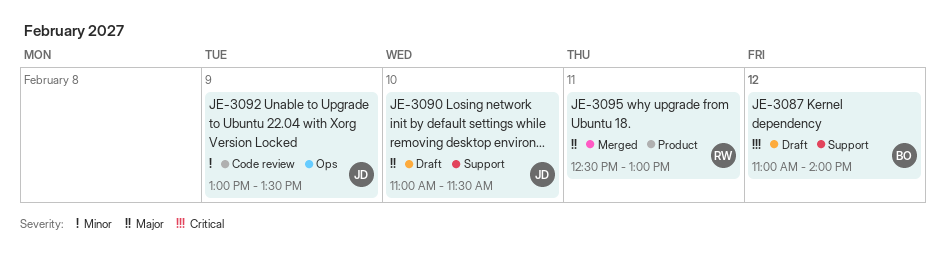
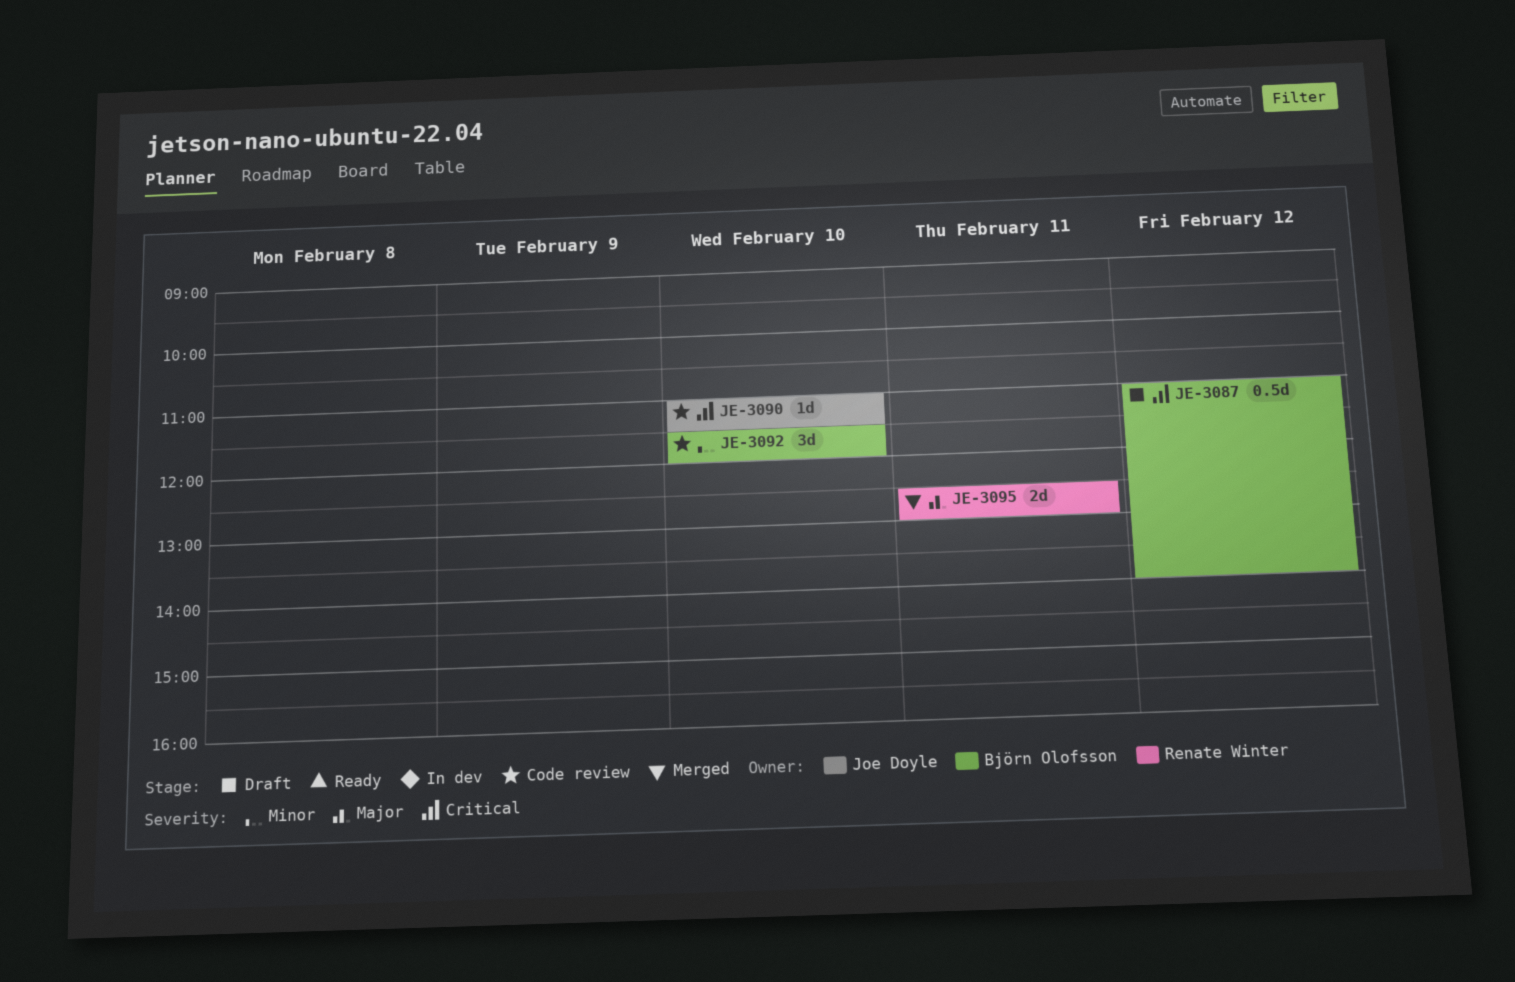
JE-3090, status: Draft -> Code review
JE-3090, priority: Major -> Critical
JE-3092, owner: Joe Doyle -> Björn Olofsson
JE-3092, day: Feb 9 -> Feb 10
JE-3092, begins: 13:00 -> 11:30
JE-3092, ends: 13:30 -> 12:00

